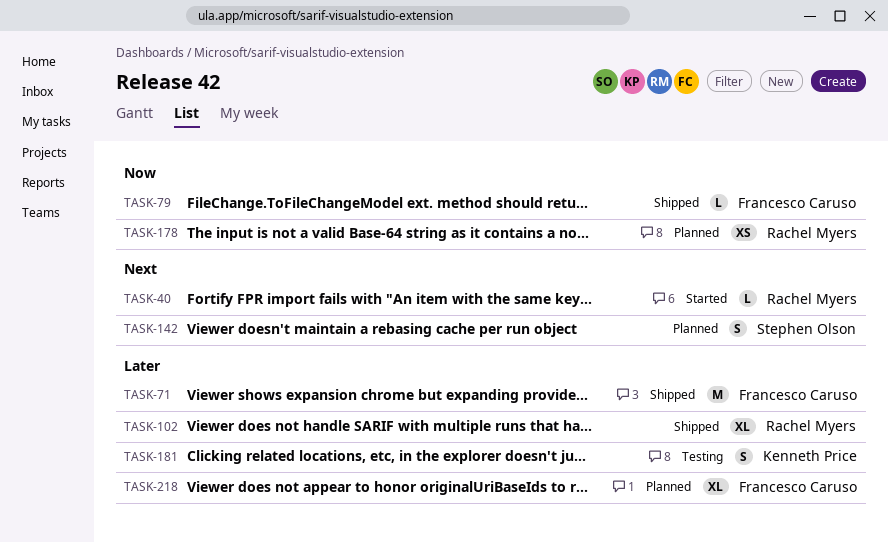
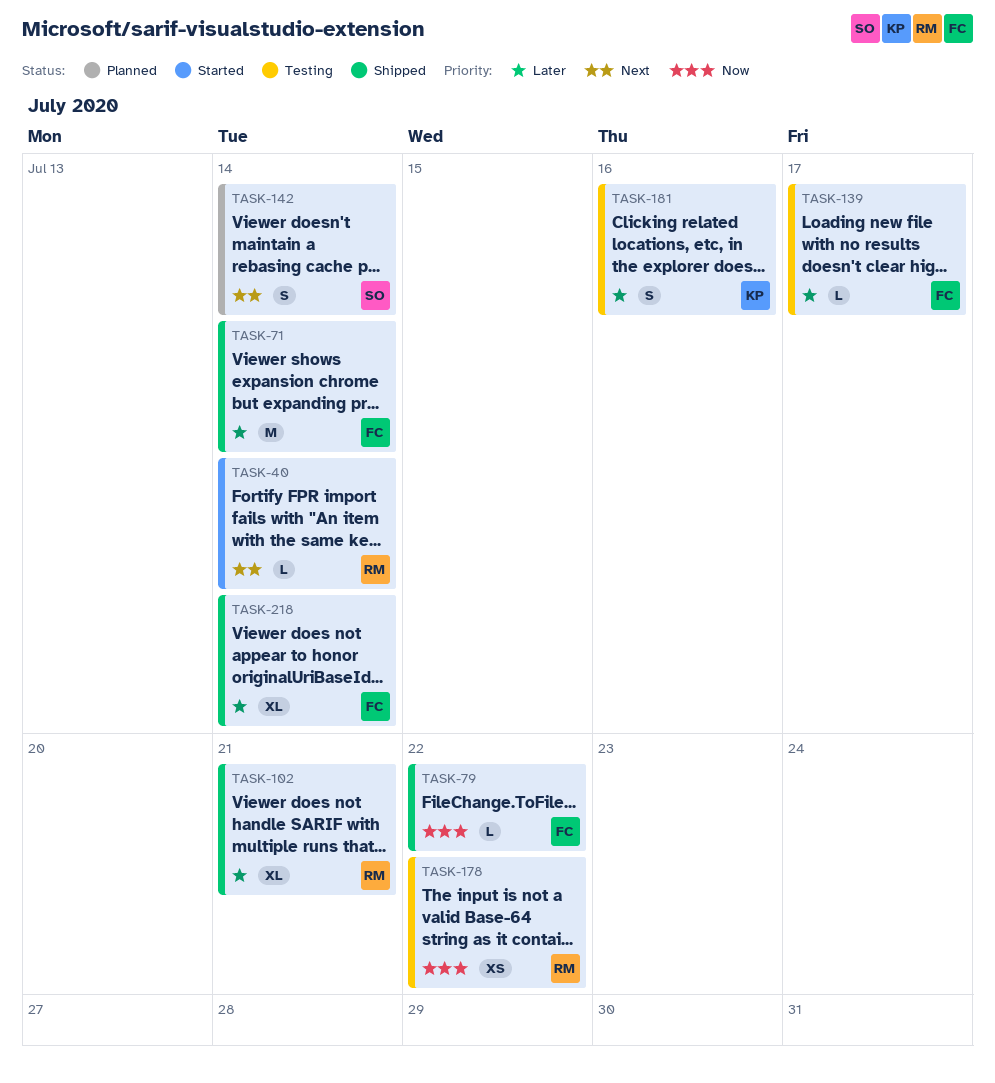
TASK-139: none -> present
TASK-178, status: Planned -> Testing
TASK-218, status: Planned -> Shipped

